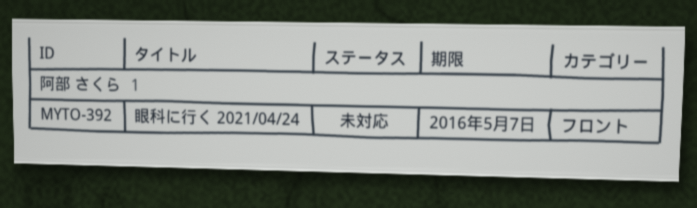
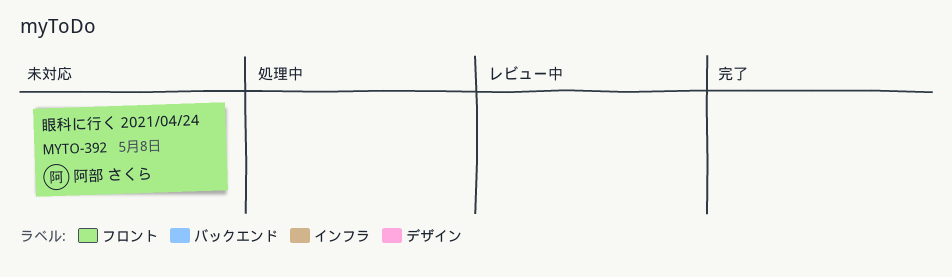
MYTO-392, due: May 7 -> May 8

